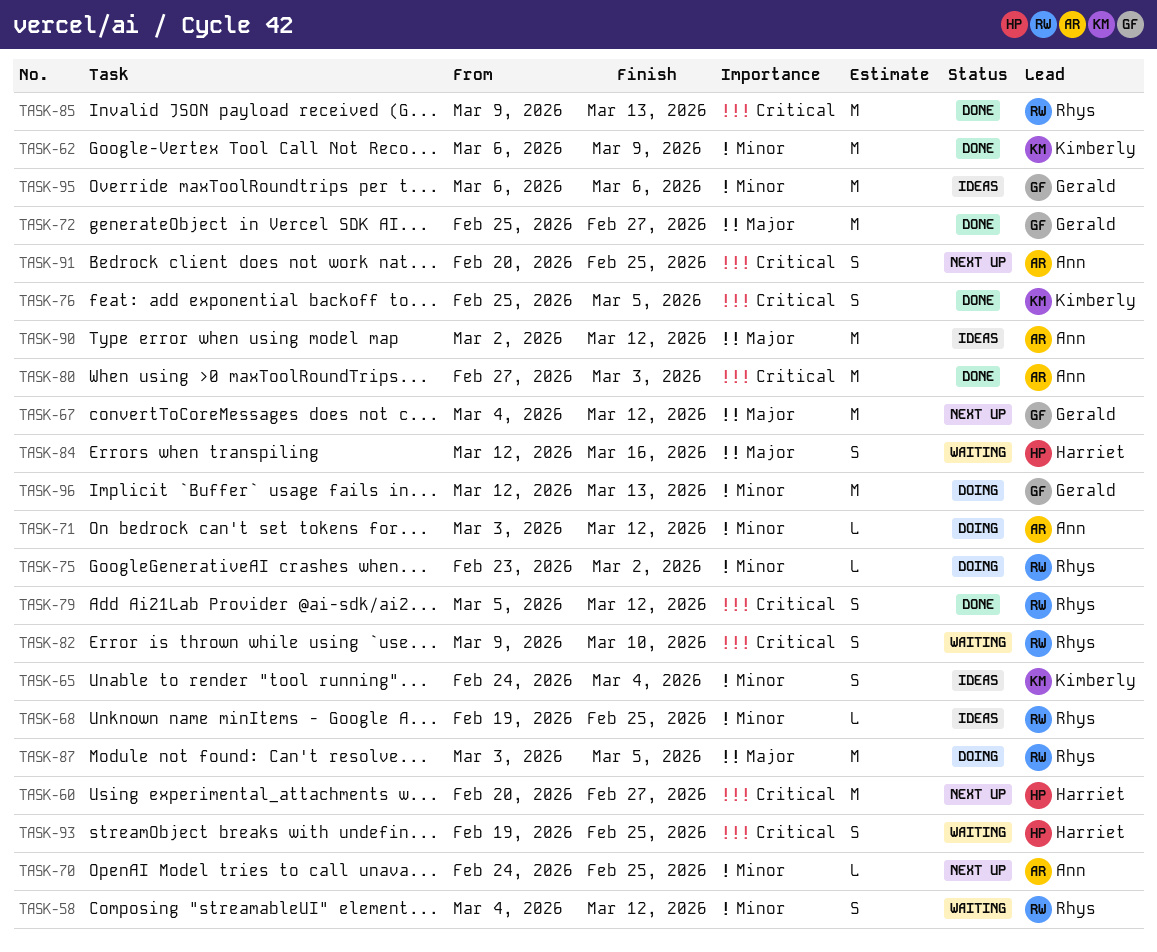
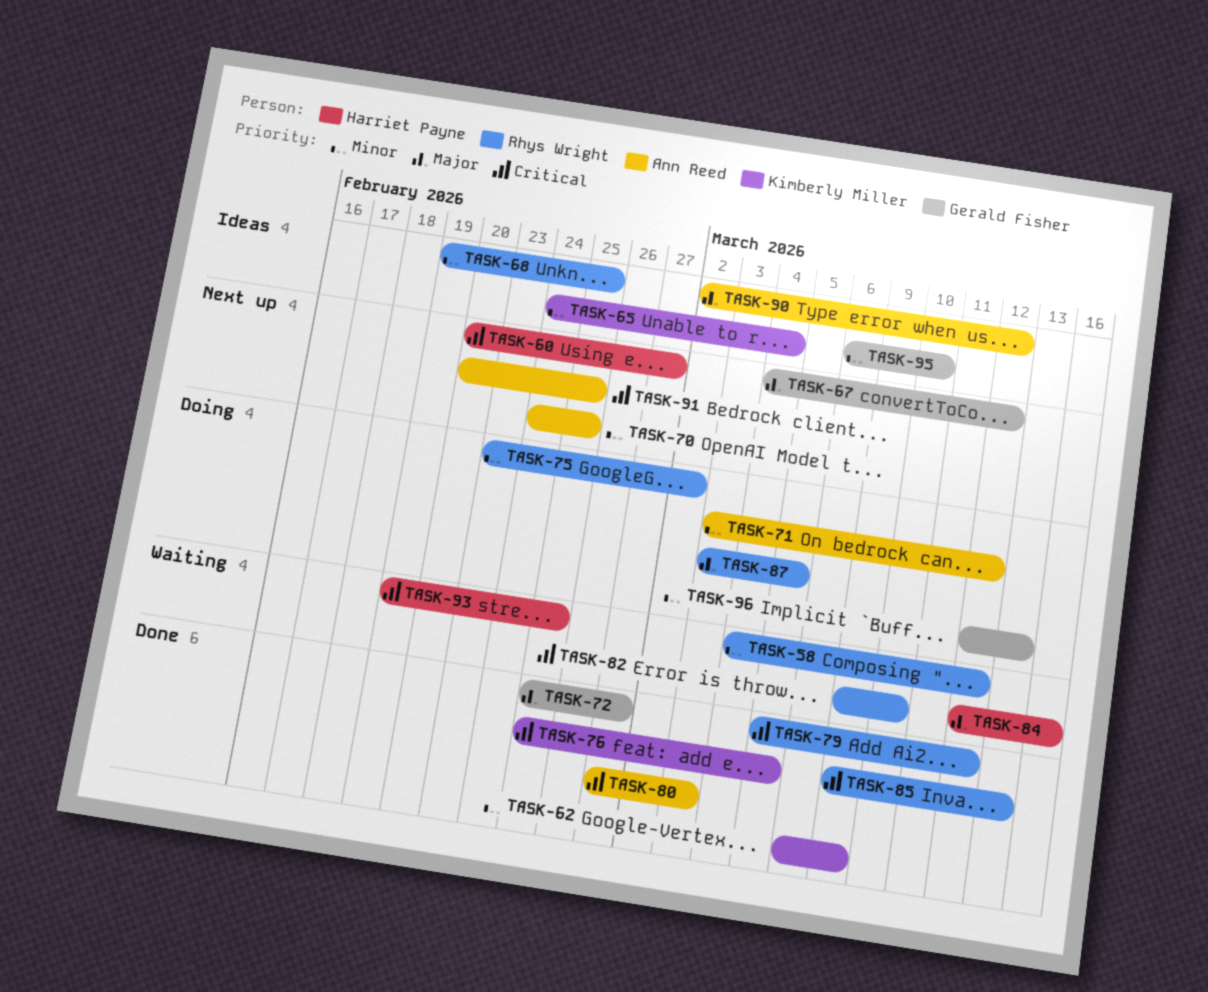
TASK-95, due: Mar 6 -> Mar 10

